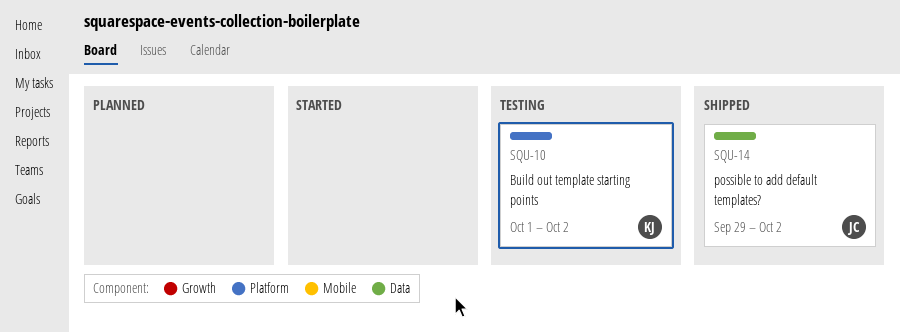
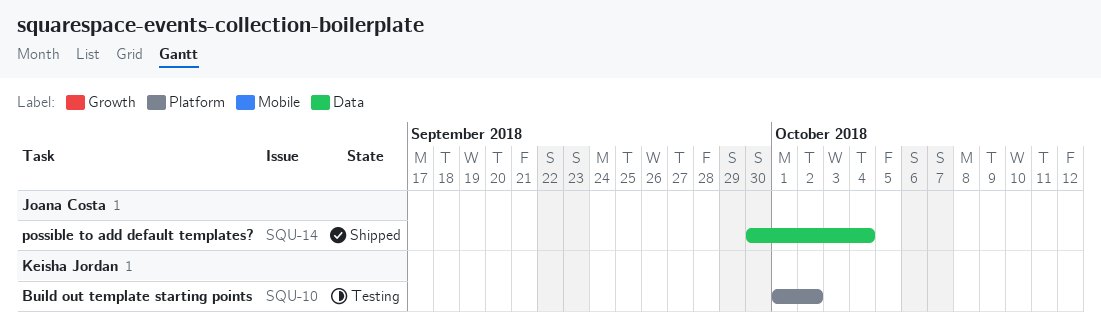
SQU-14, start: Sep 29 -> Sep 30
SQU-14, due: Oct 2 -> Oct 4

